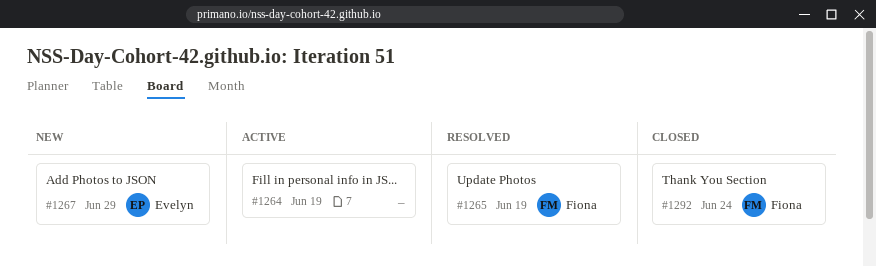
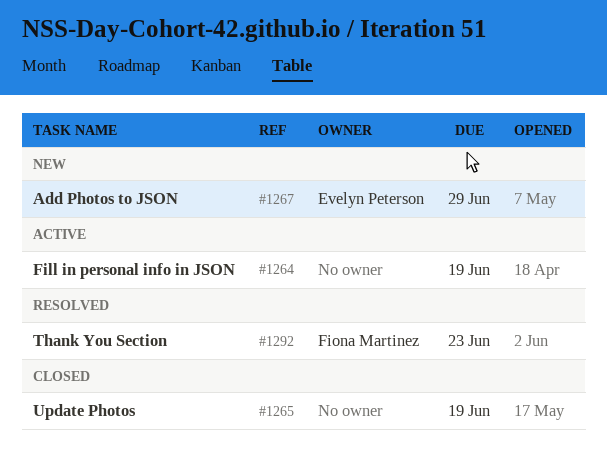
#1265, status: Resolved -> Closed
#1265, owner: Fiona Martinez -> none
#1292, status: Closed -> Resolved
#1292, due: Jun 24 -> Jun 23

